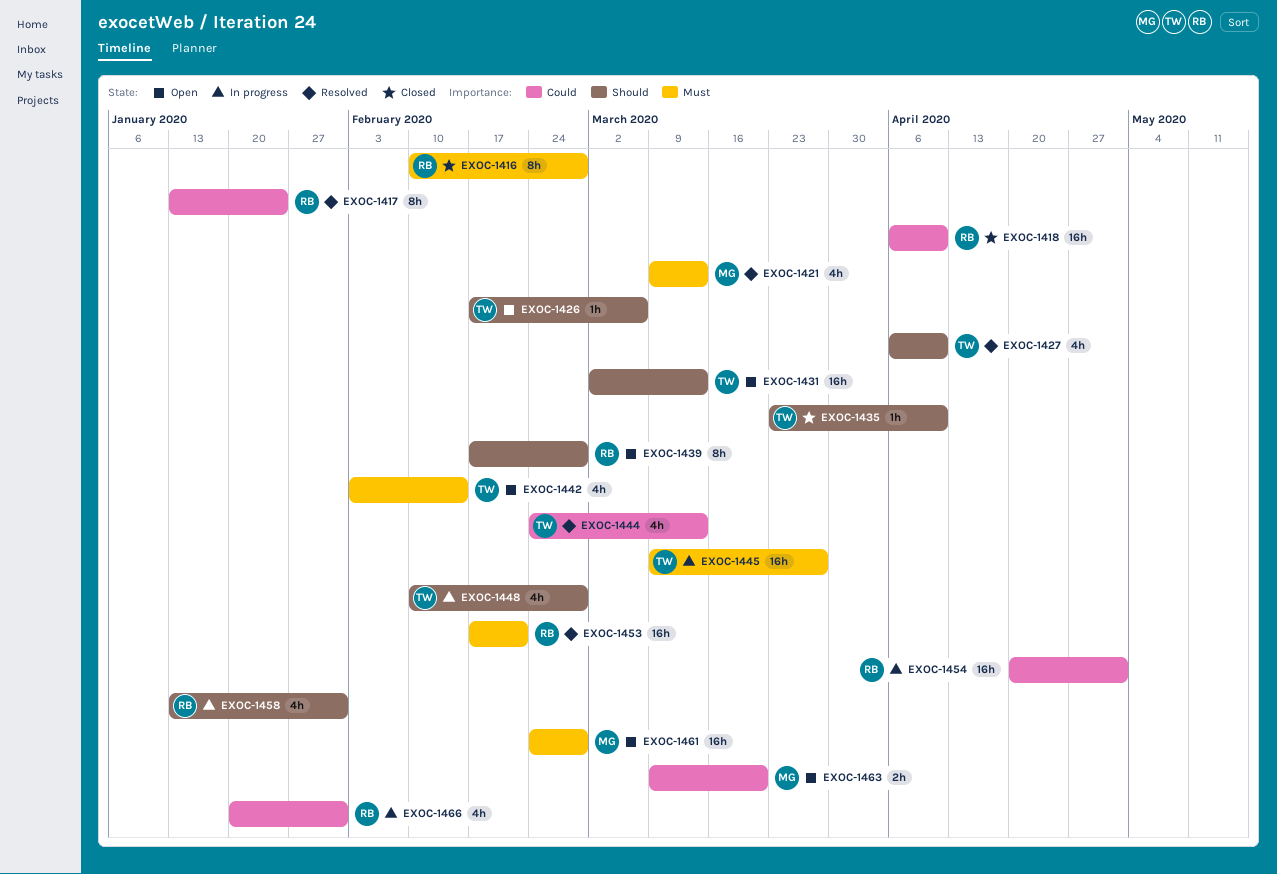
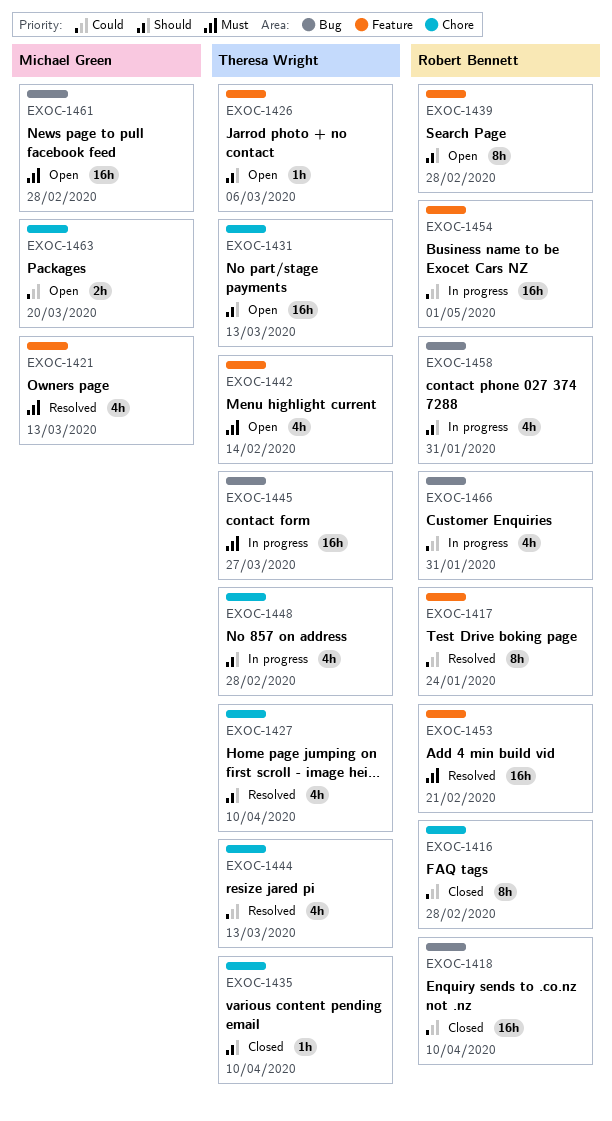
EXOC-1416, priority: Must -> Could

